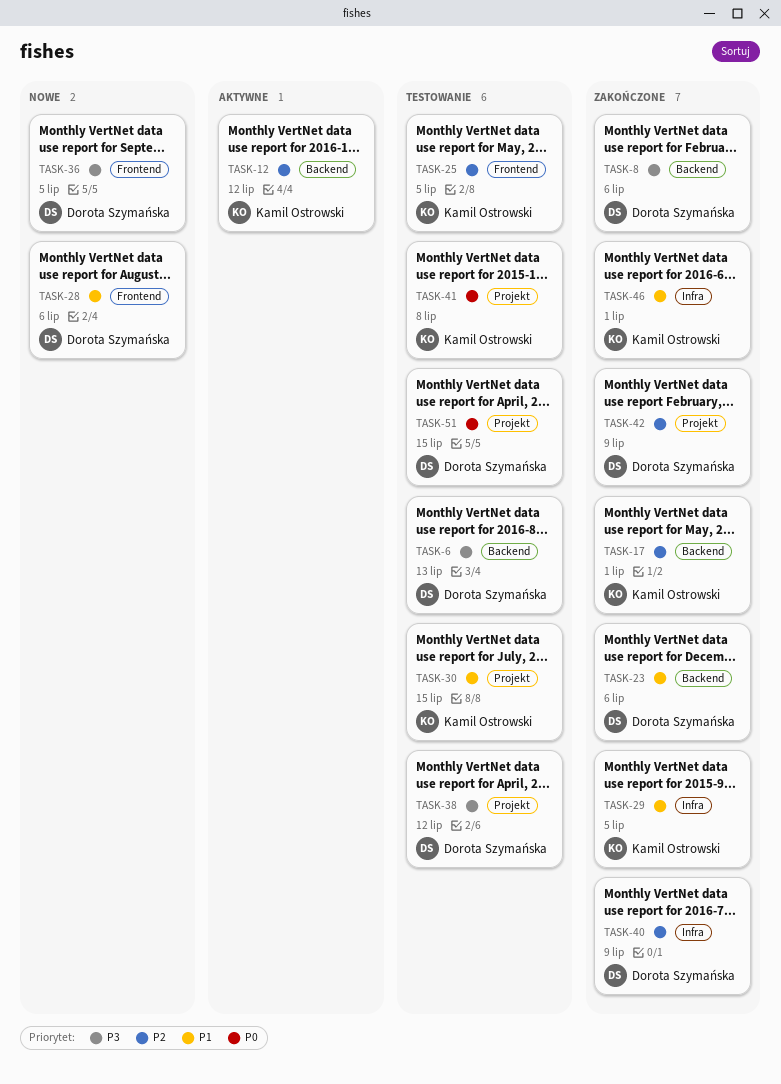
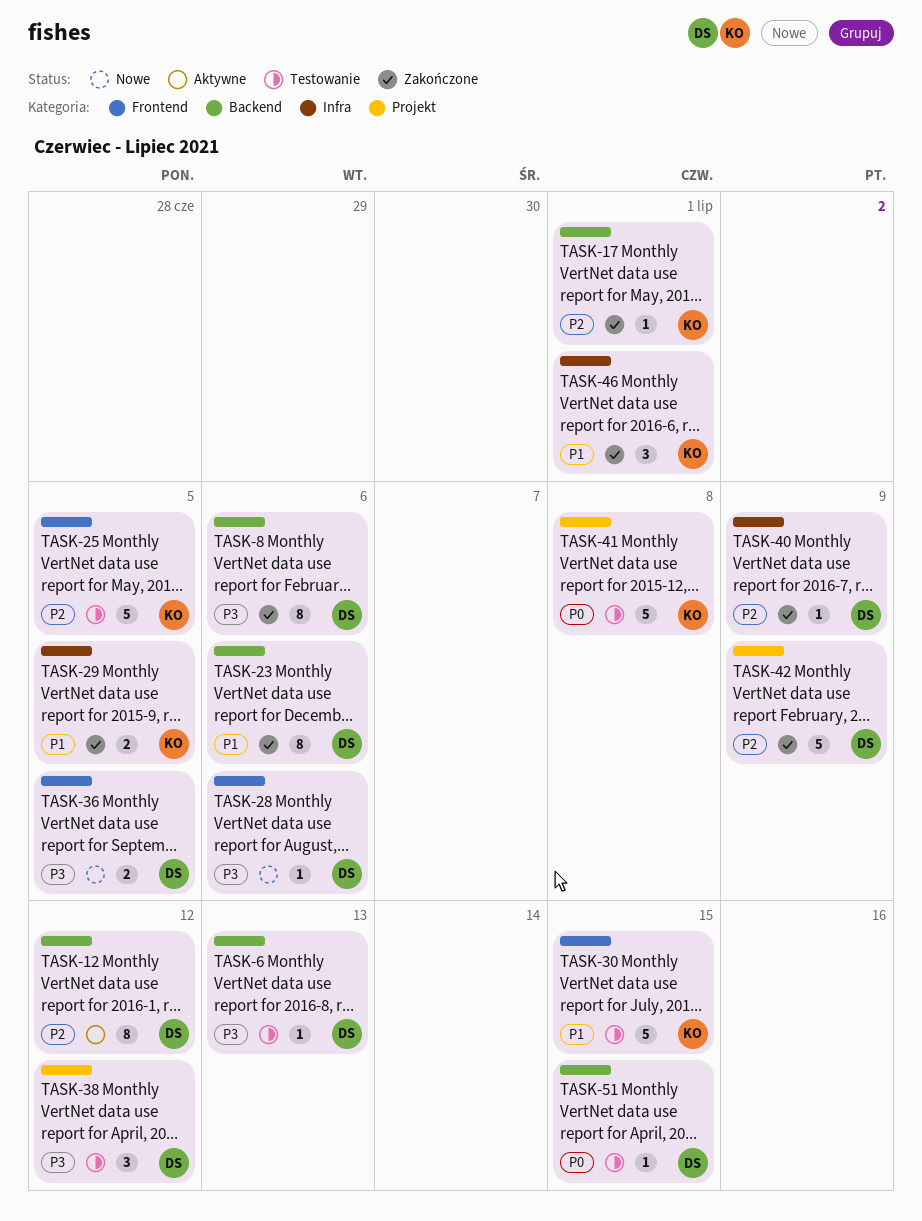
TASK-12, owner: Kamil Ostrowski -> Dorota Szymańska
TASK-28, priority: P1 -> P3
TASK-30, label: Projekt -> Frontend
TASK-51, label: Projekt -> Backend

